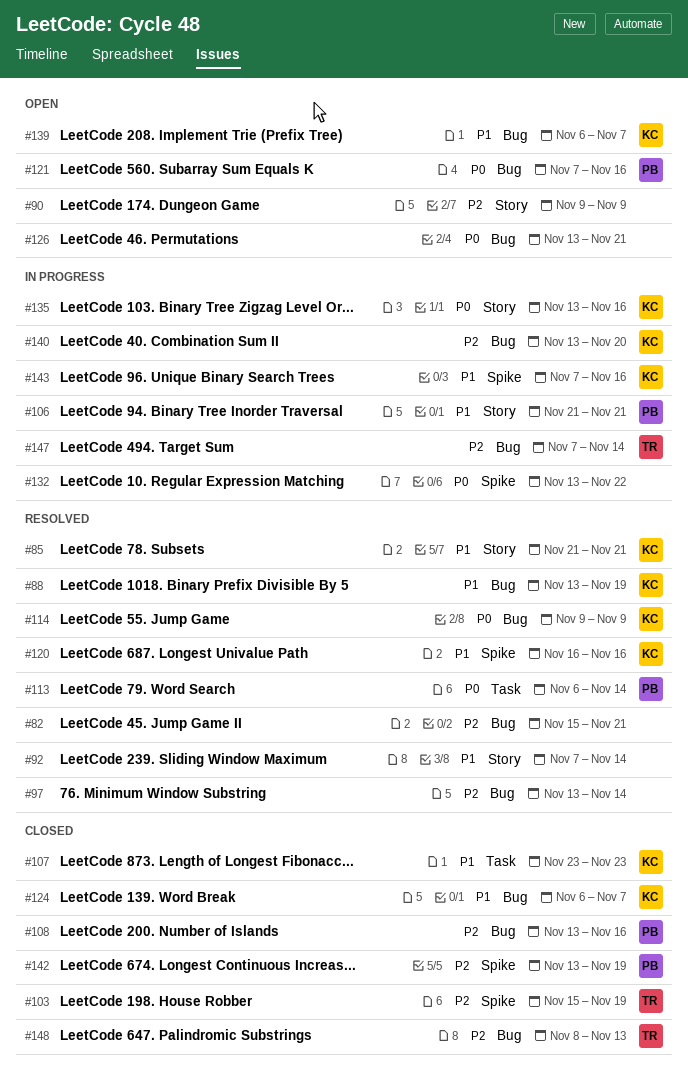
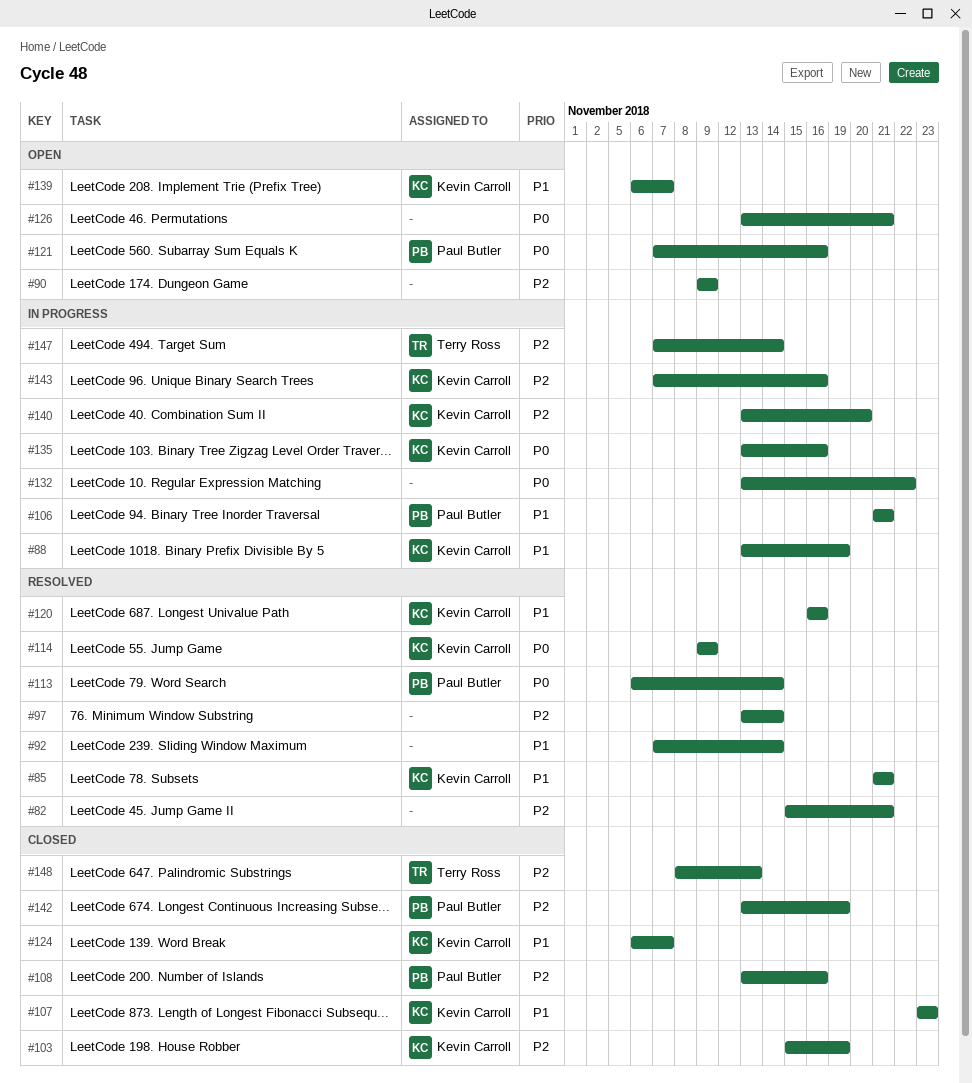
#88, status: Resolved -> In progress
#103, owner: Terry Ross -> Kevin Carroll
#143, priority: P1 -> P2

